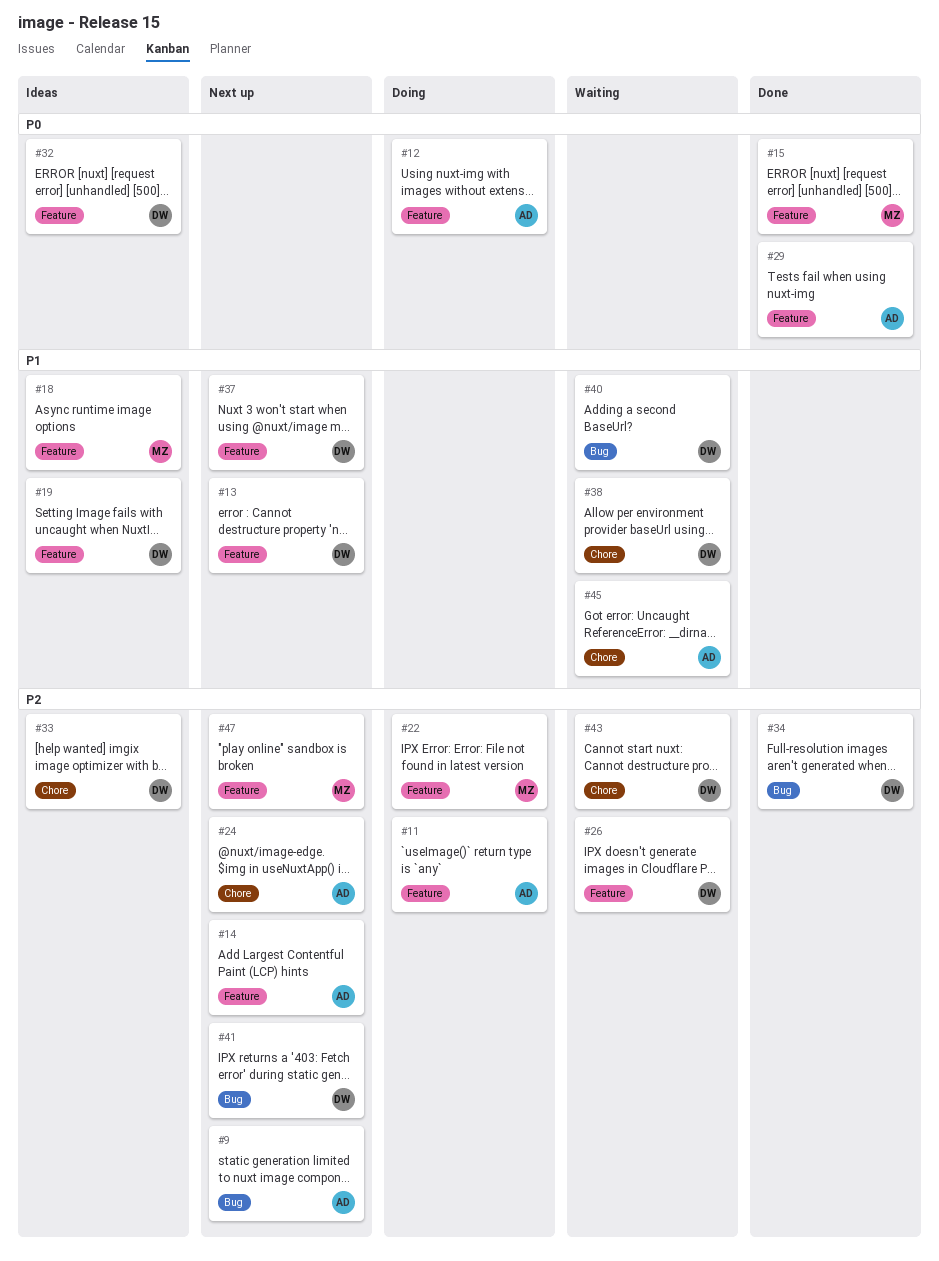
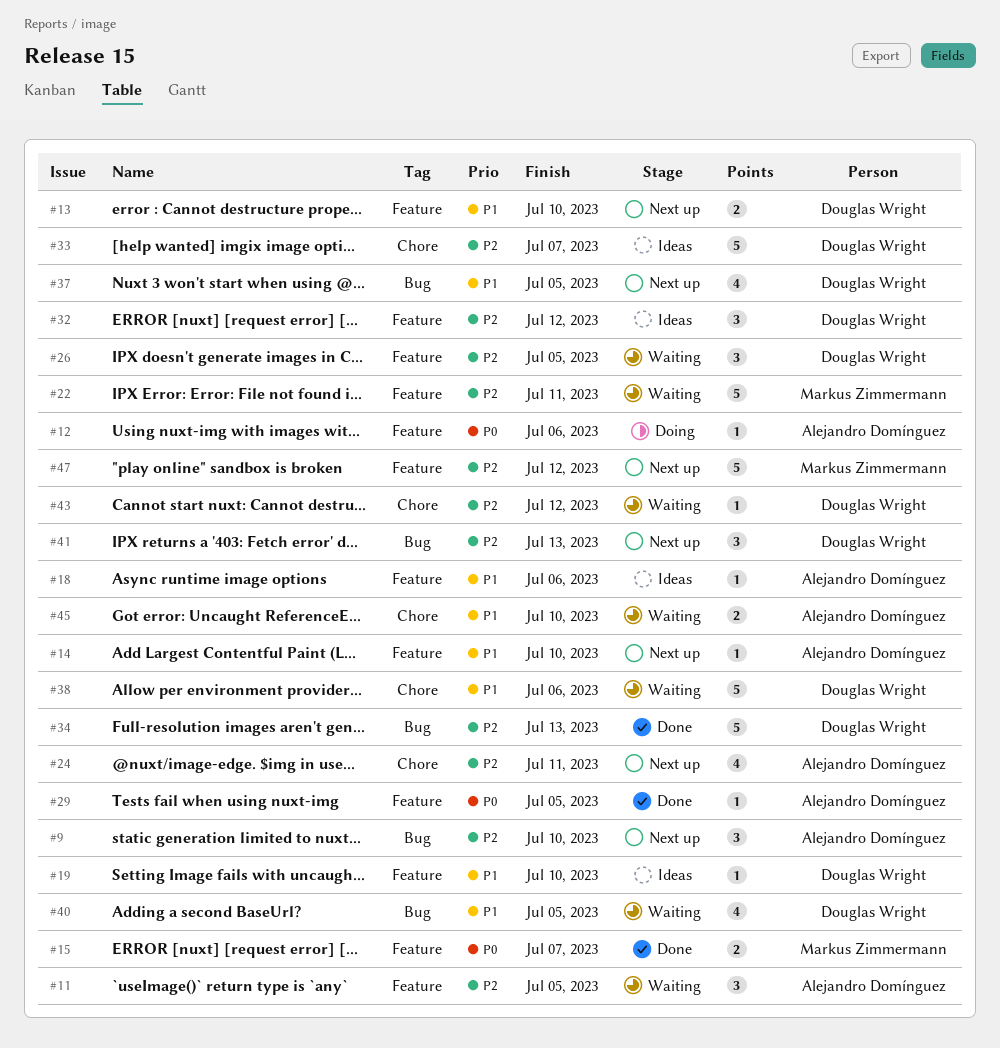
#11, status: Doing -> Waiting
#14, priority: P2 -> P1
#18, owner: Markus Zimmermann -> Alejandro Domínguez
#22, status: Doing -> Waiting
#32, priority: P0 -> P2
#37, label: Feature -> Bug

